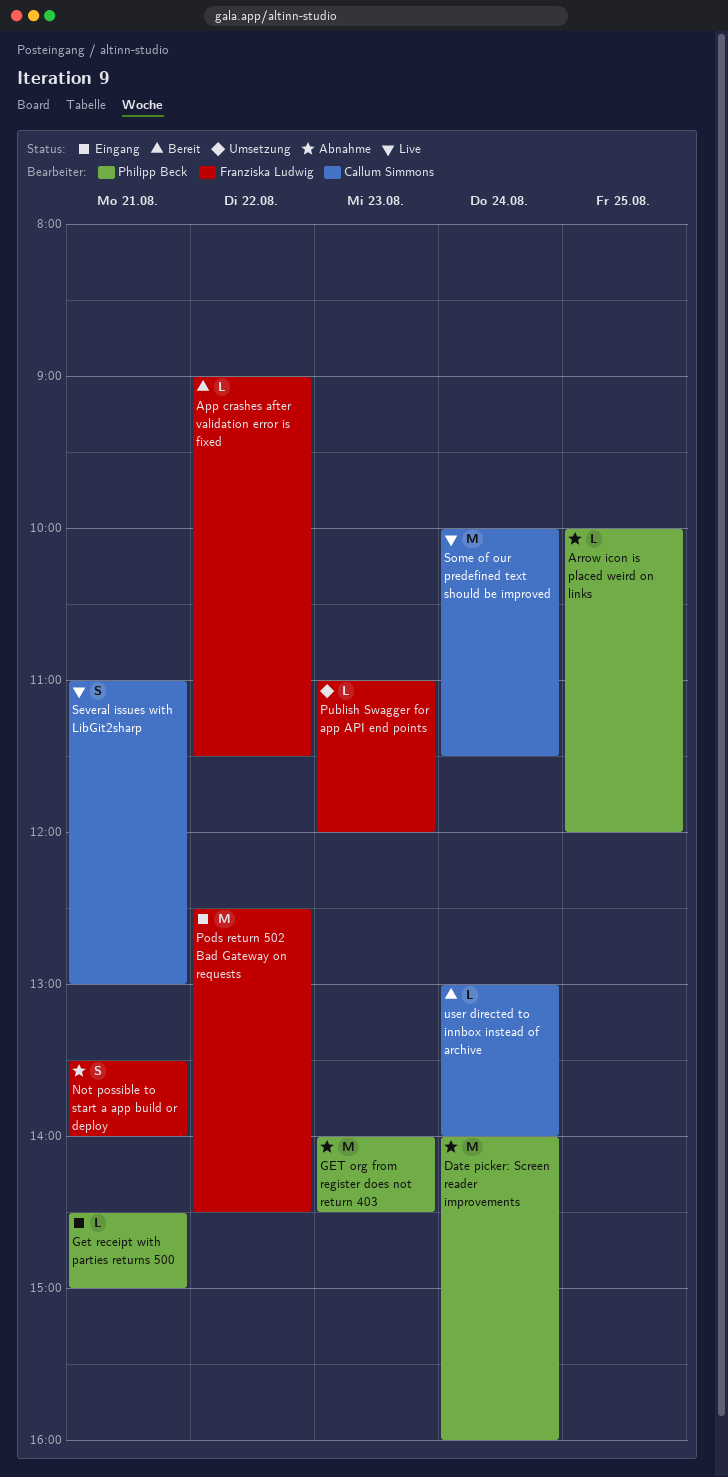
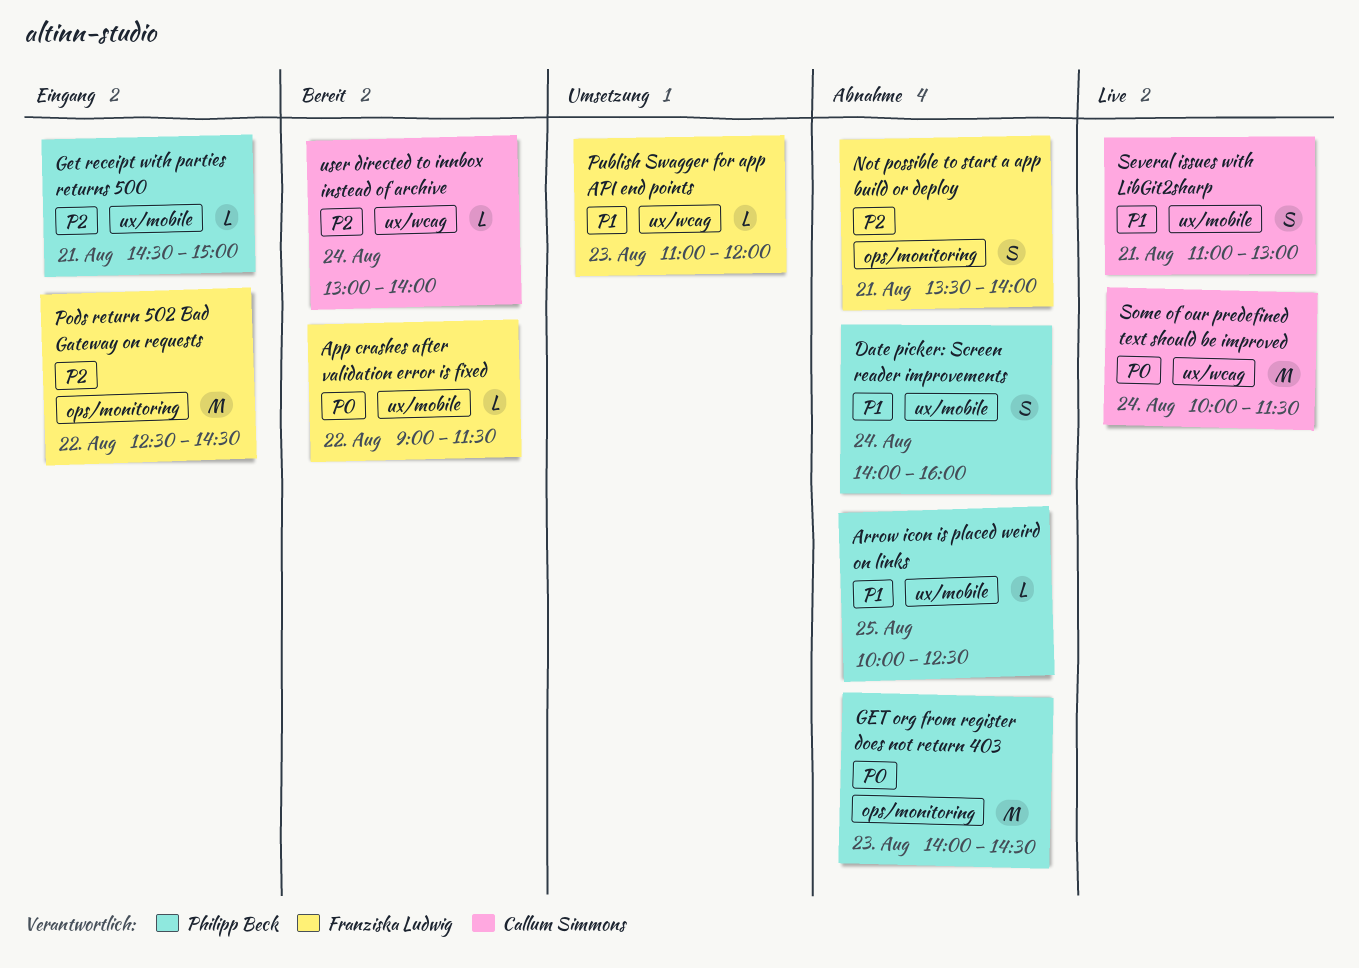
Arrow icon is placed weird on links, ends: 12:00 -> 12:30
Date picker: Screen reader improvements, estimate: M -> S

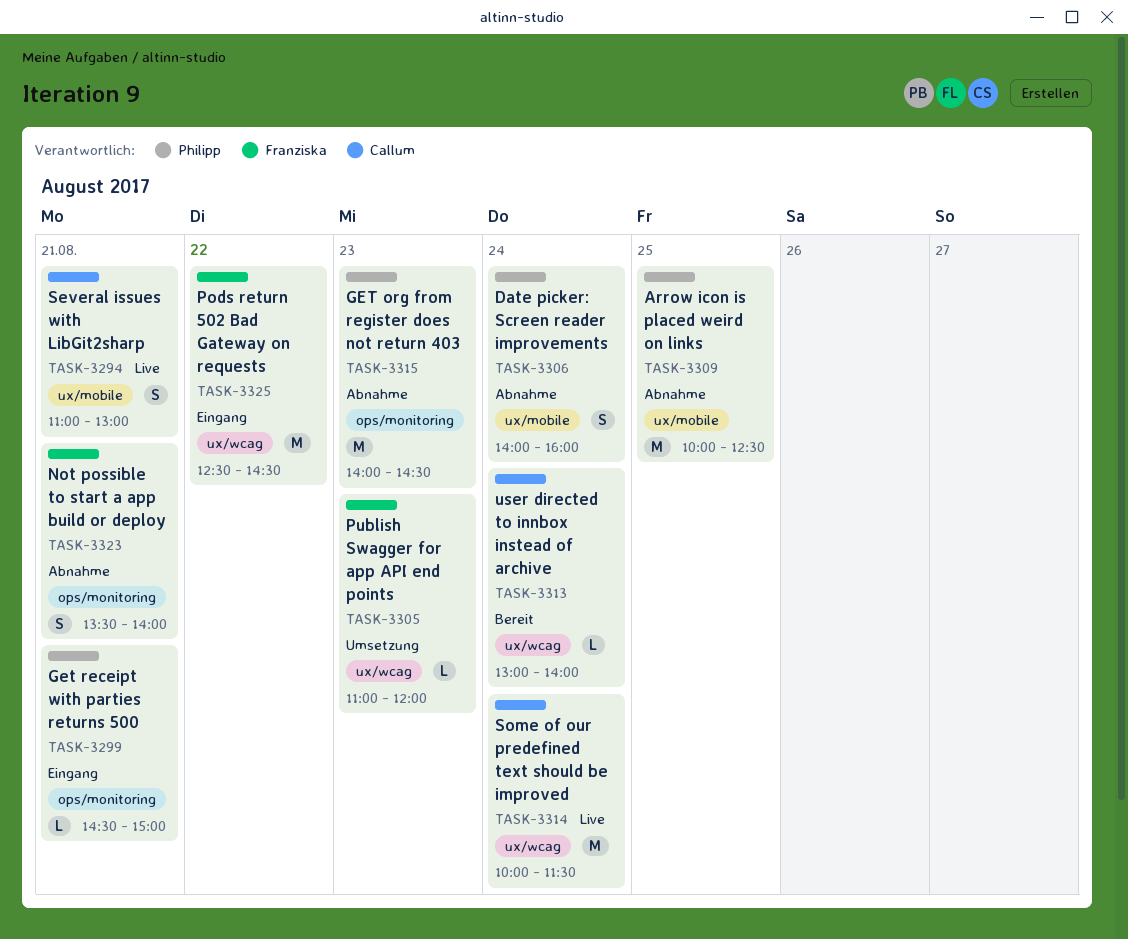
App crashes after validation error is fixed: present -> none
Arrow icon is placed weird on links, estimate: L -> M
Get receipt with parties returns 500, label: ux/mobile -> ops/monitoring
Pods return 502 Bad Gateway on requests, label: ops/monitoring -> ux/wcag

